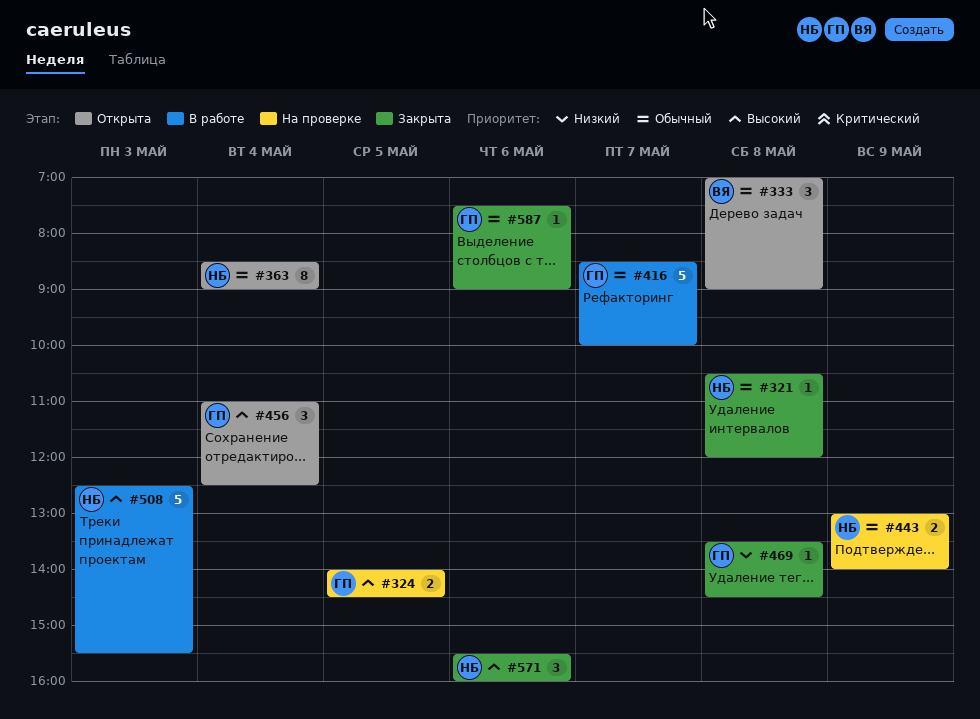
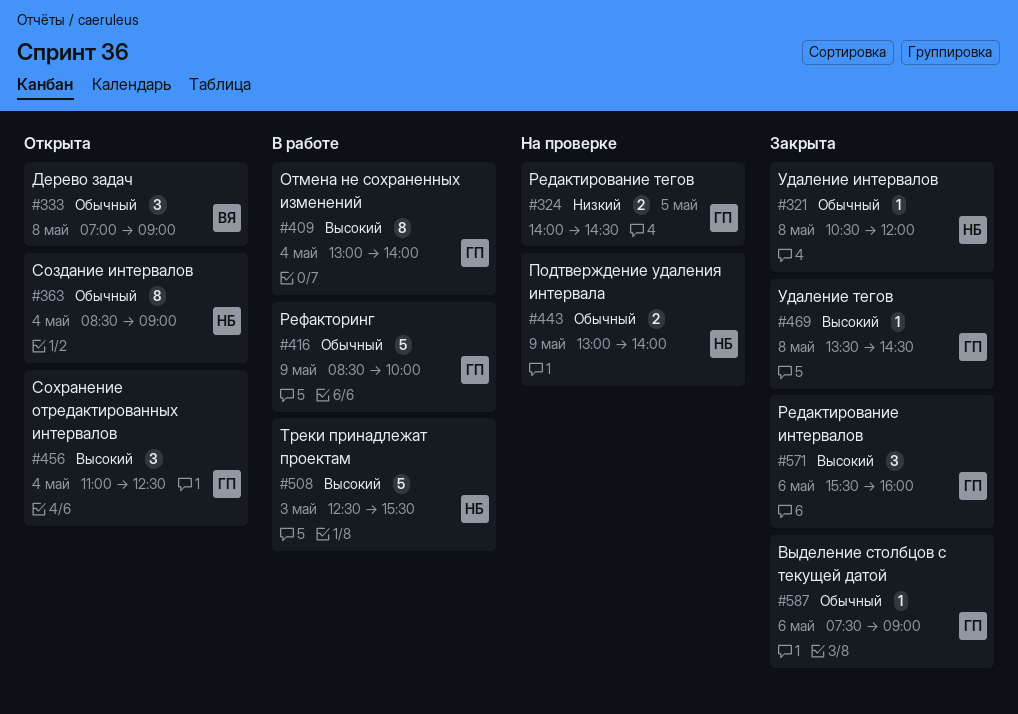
#324, priority: Высокий -> Низкий
#409: none -> present
#416, day: May 7 -> May 9
#469, priority: Низкий -> Высокий
#571, owner: НБ -> ГП

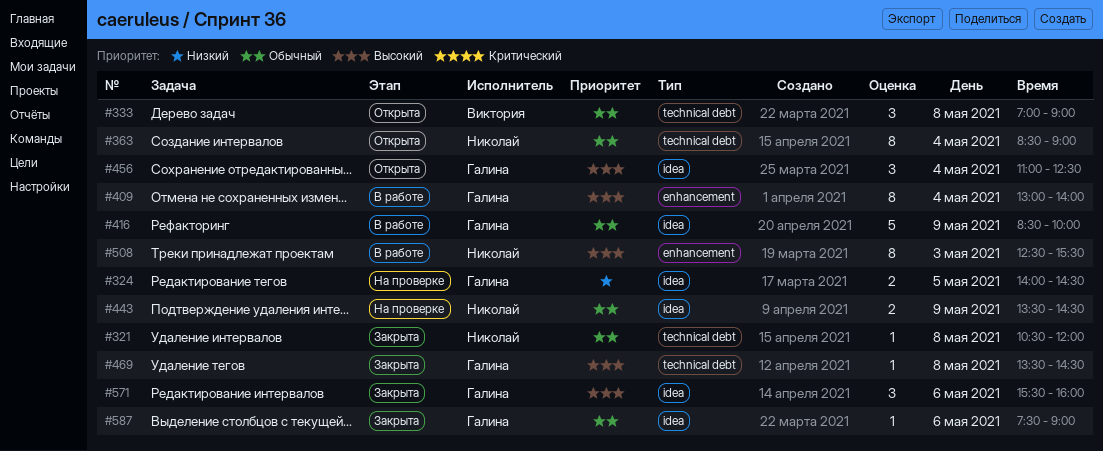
#443, begins: 13:00 -> 13:30
#443, ends: 14:00 -> 14:30
#508, estimate: 5 -> 8

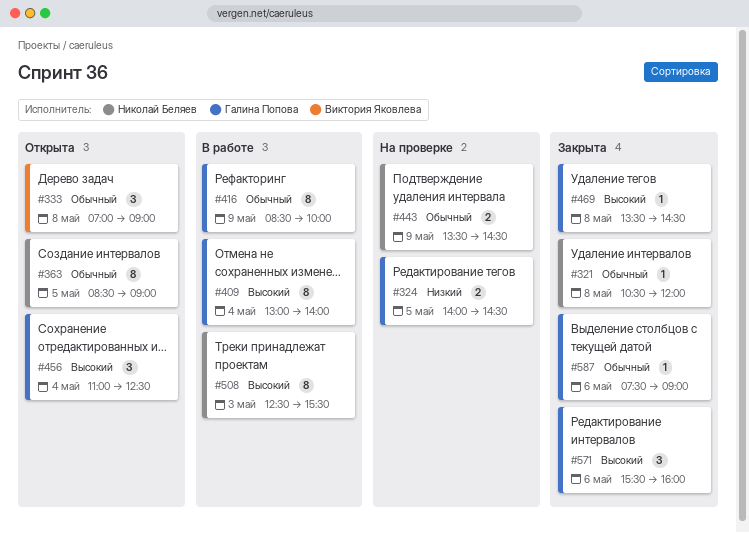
#363, day: May 4 -> May 5
#416, estimate: 5 -> 8

